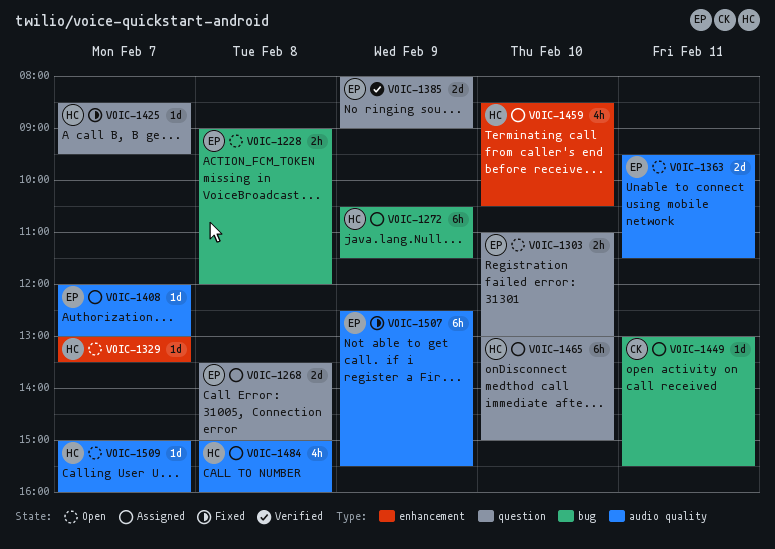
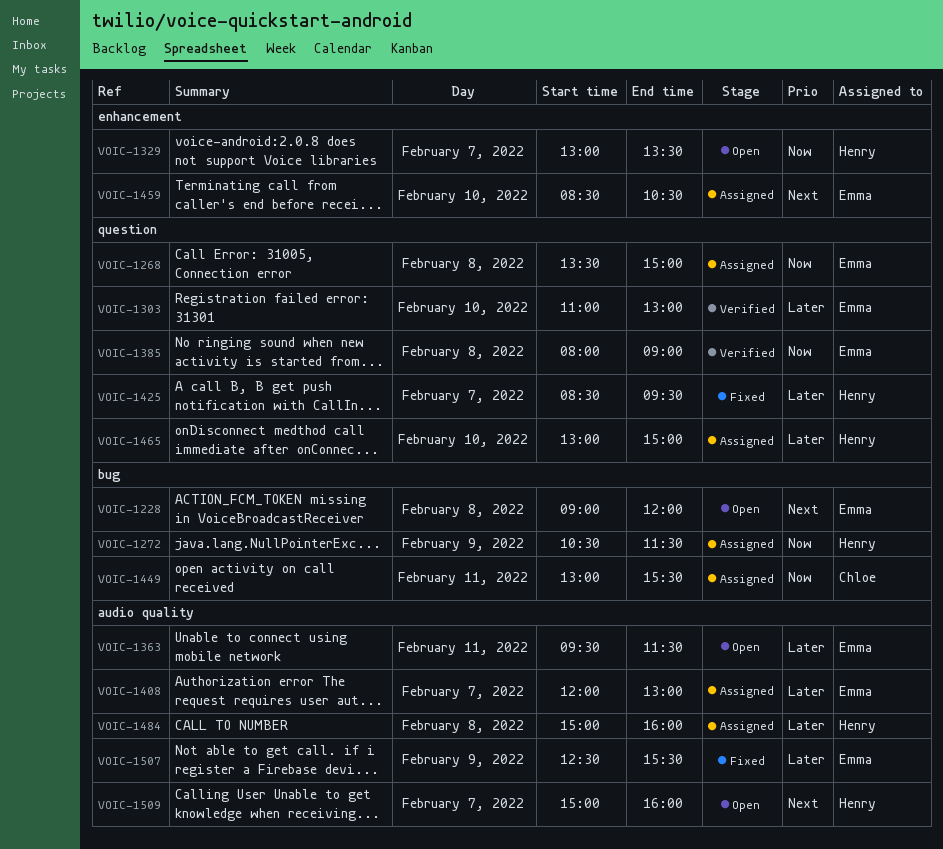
VOIC-1303, status: Open -> Verified
VOIC-1385, day: Feb 9 -> Feb 8
VOIC-1459, owner: Henry -> Emma

